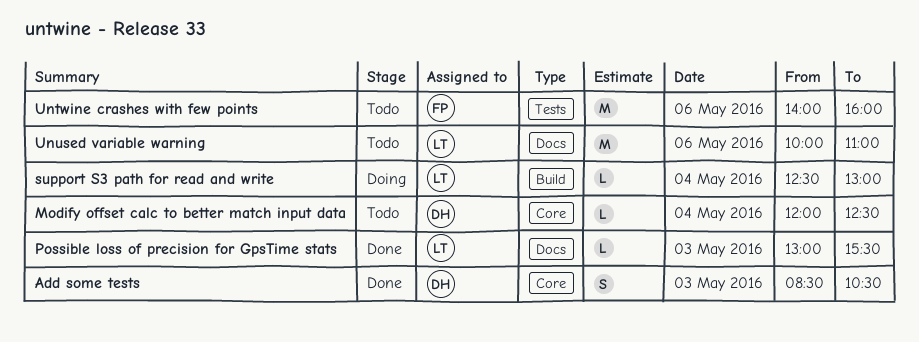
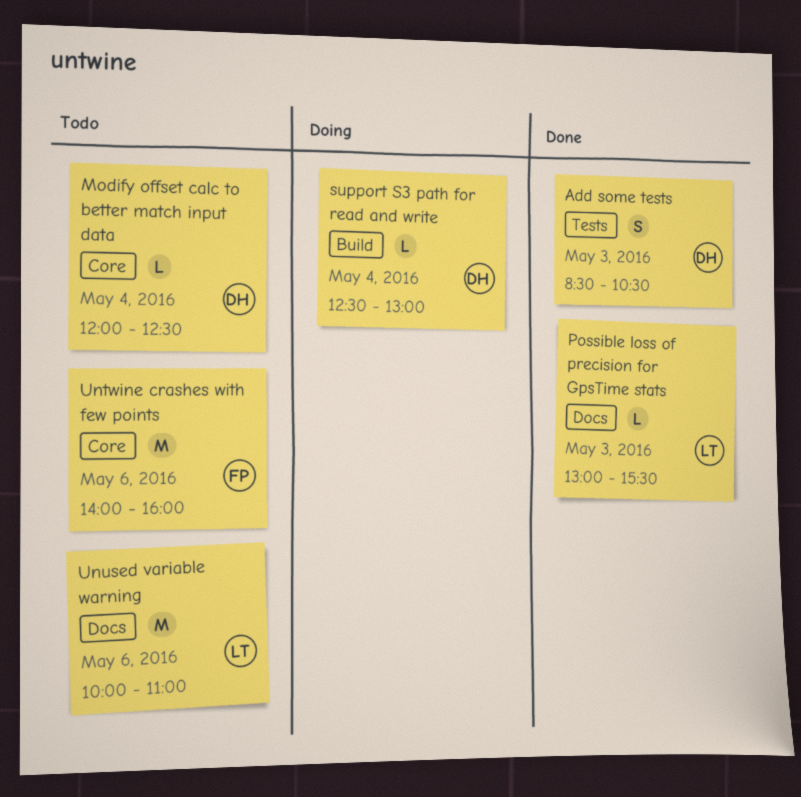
Add some tests, label: Core -> Tests
support S3 path for read and write, owner: LT -> DH
Untwine crashes with few points, label: Tests -> Core

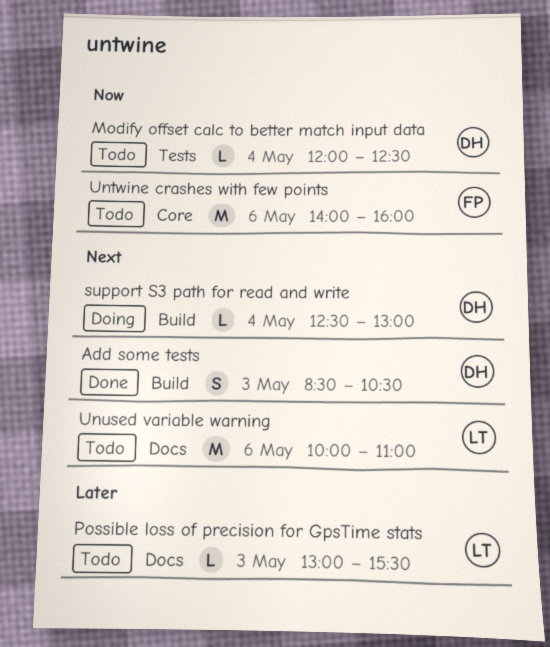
Add some tests, label: Tests -> Build
Modify offset calc to better match input data, label: Core -> Tests
Possible loss of precision for GpsTime stats, status: Done -> Todo

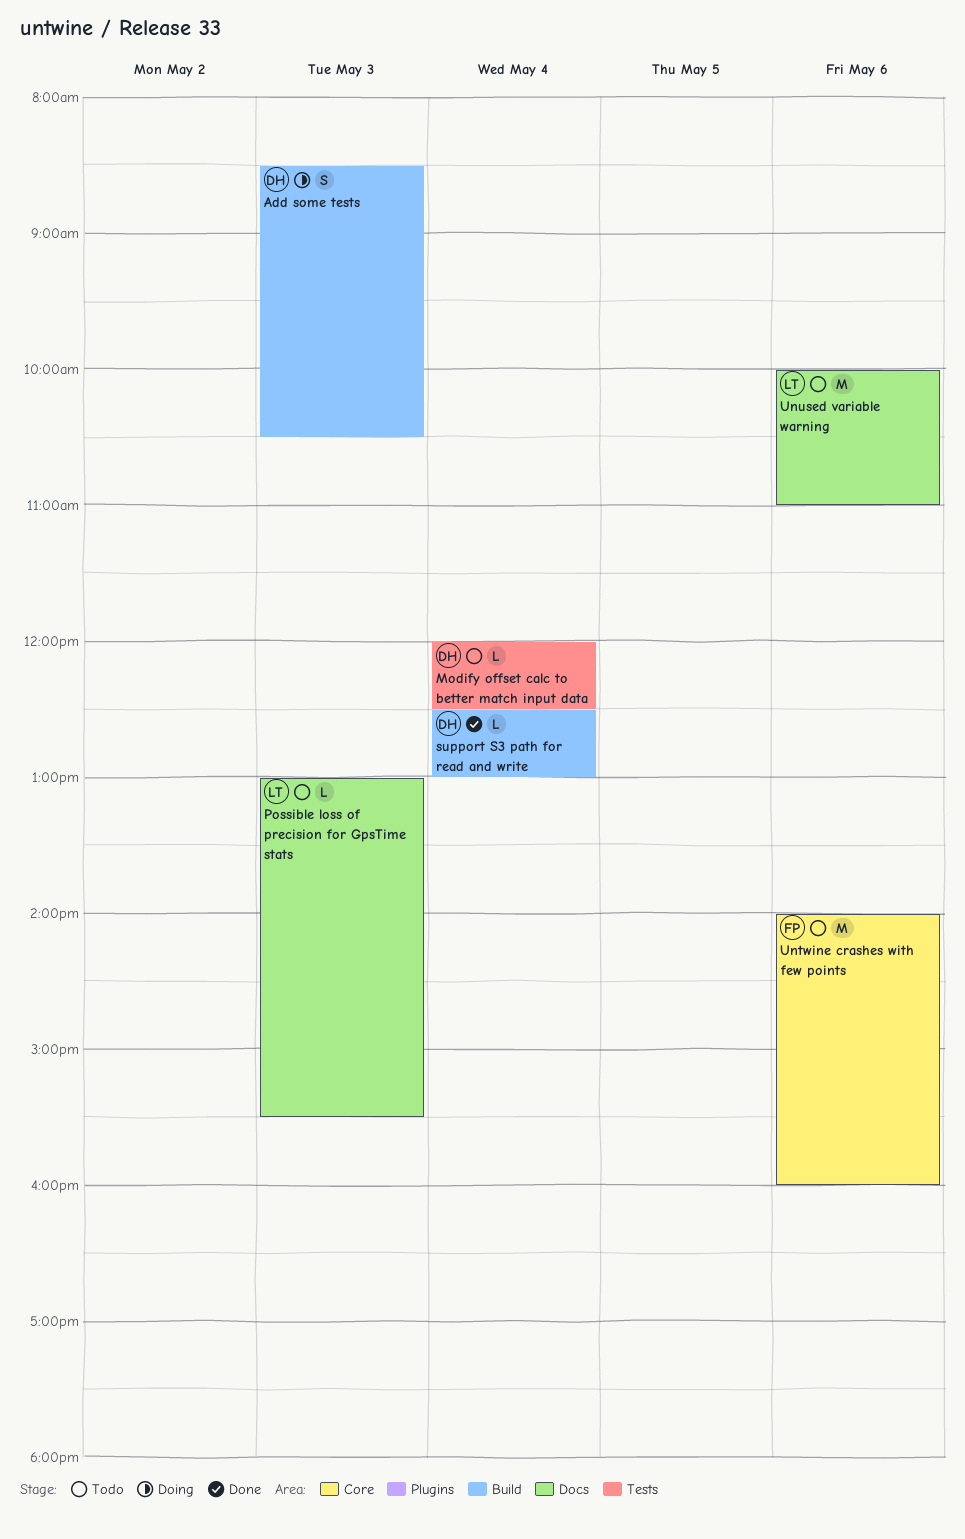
Add some tests, status: Done -> Doing
support S3 path for read and write, status: Doing -> Done

